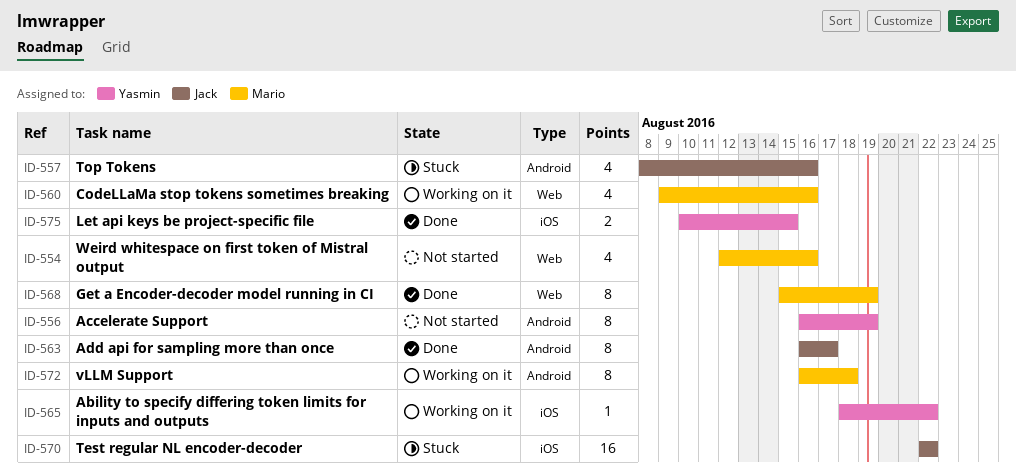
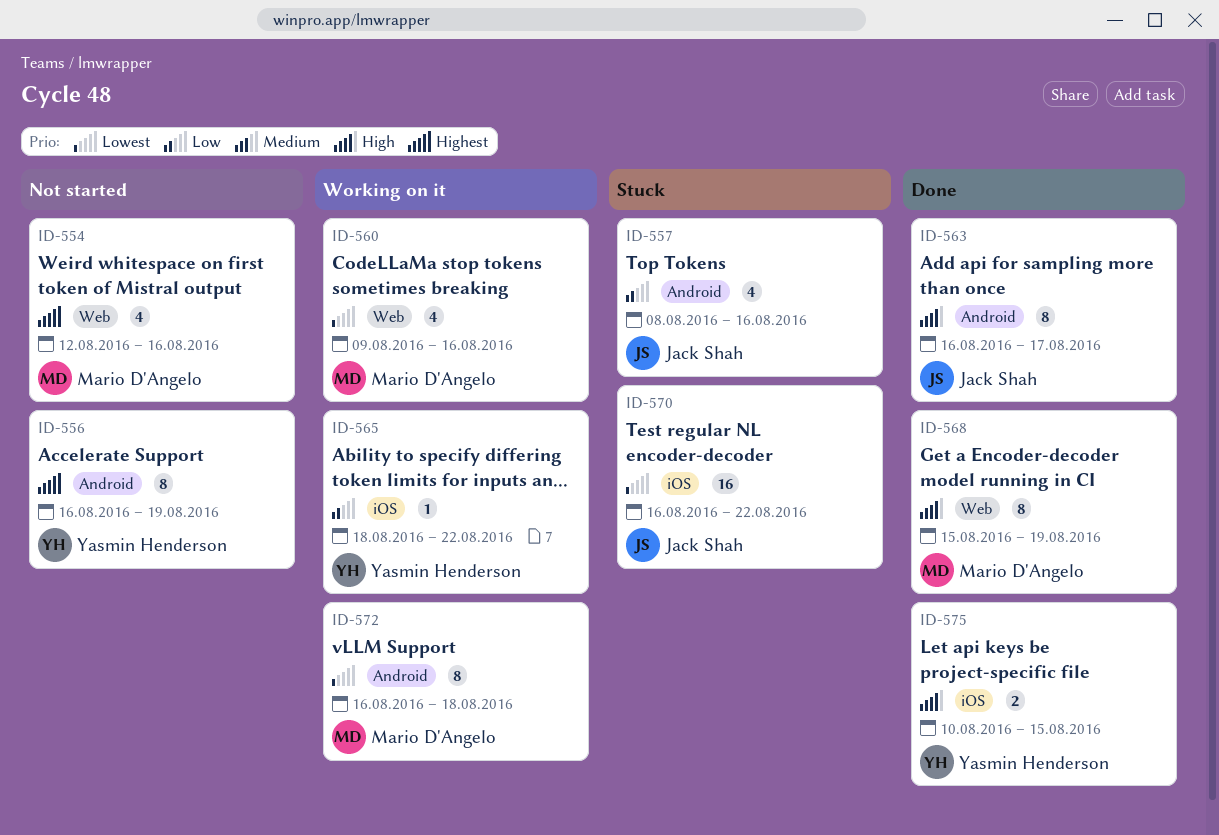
ID-570, start: Aug 22 -> Aug 16

